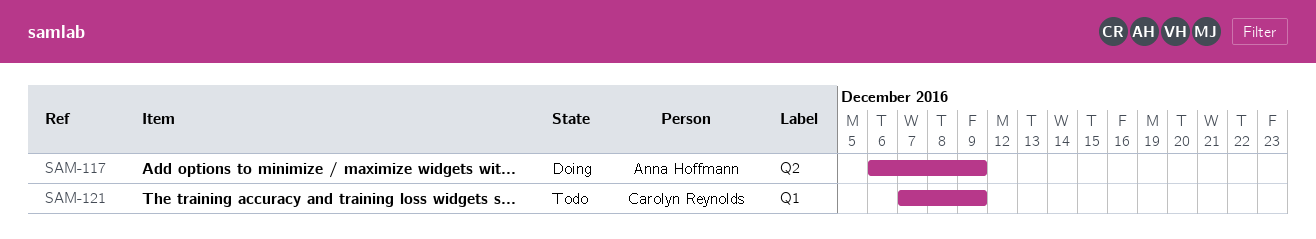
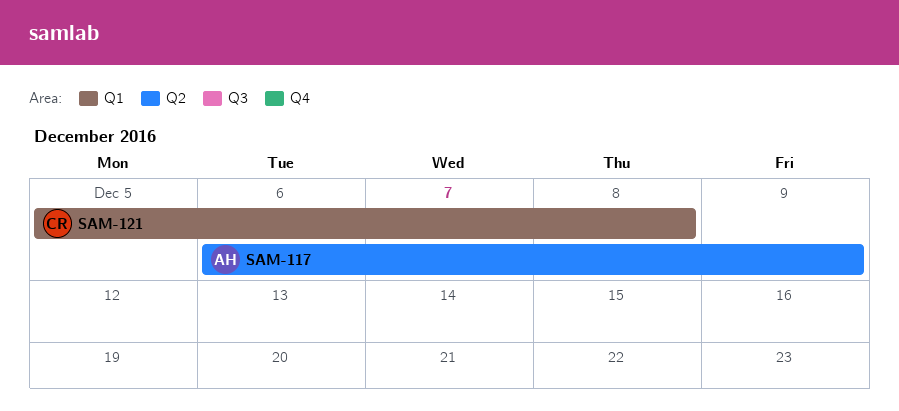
SAM-121, start: Dec 7 -> Dec 5
SAM-121, due: Dec 9 -> Dec 8

